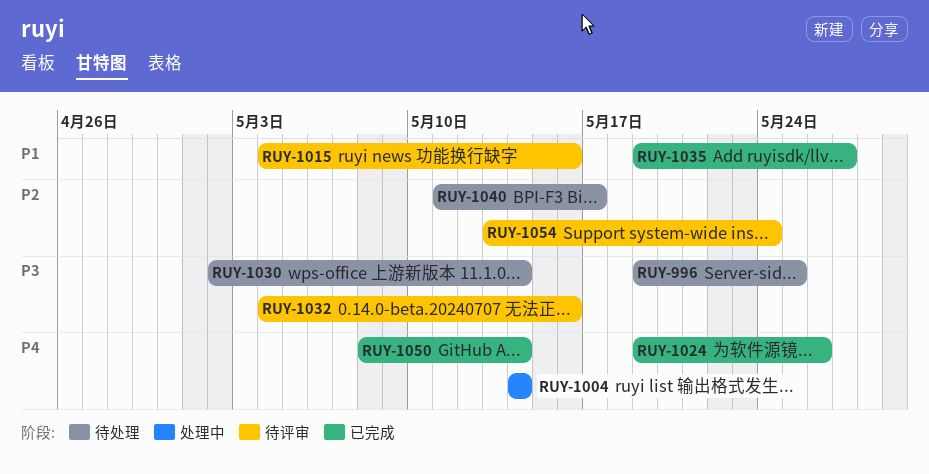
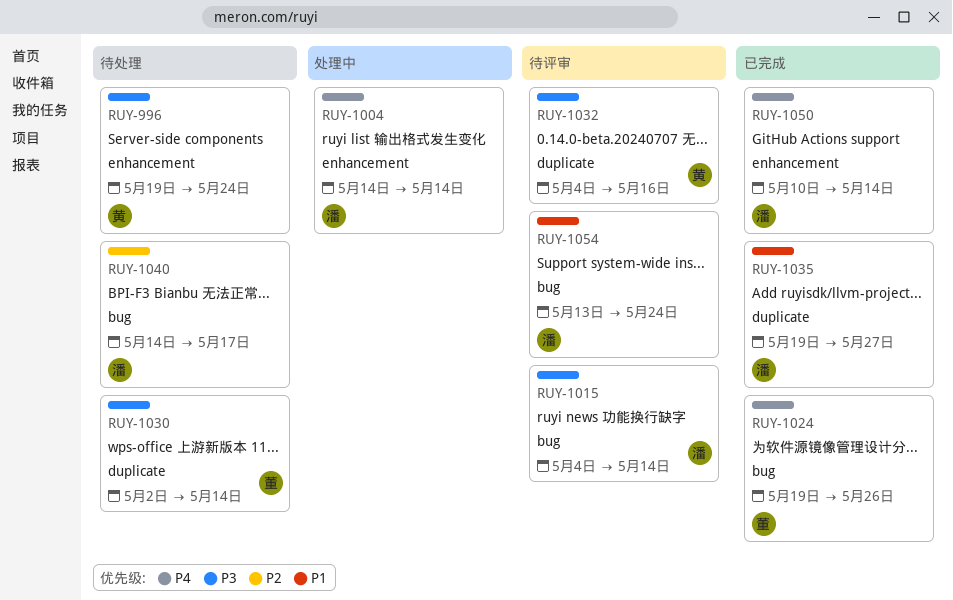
RUY-996, due: May 25 -> May 24
RUY-1015, priority: P1 -> P3
RUY-1015, due: May 16 -> May 14
RUY-1040, start: May 11 -> May 14
RUY-1050, start: May 8 -> May 10
RUY-1054, priority: P2 -> P1

